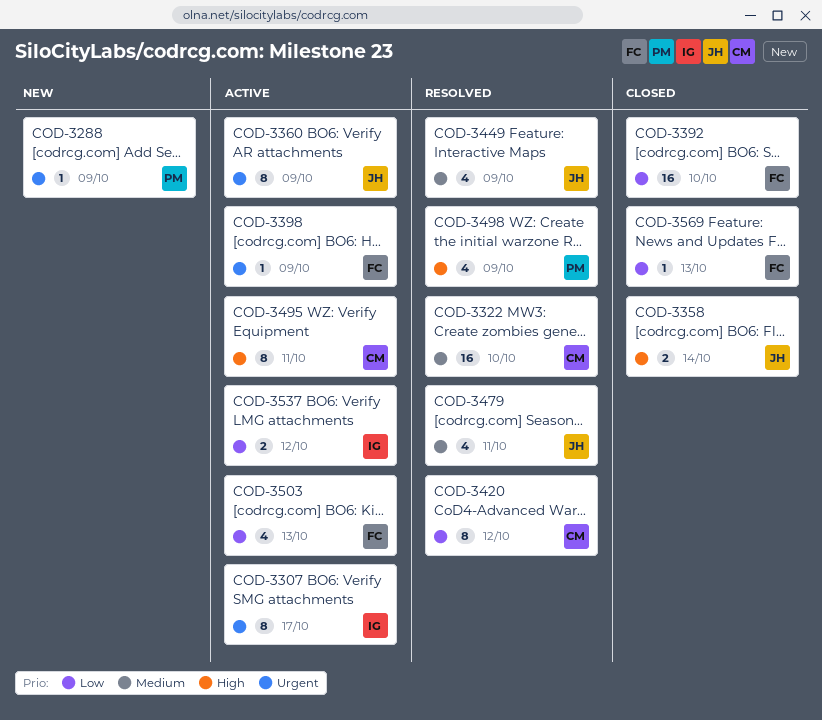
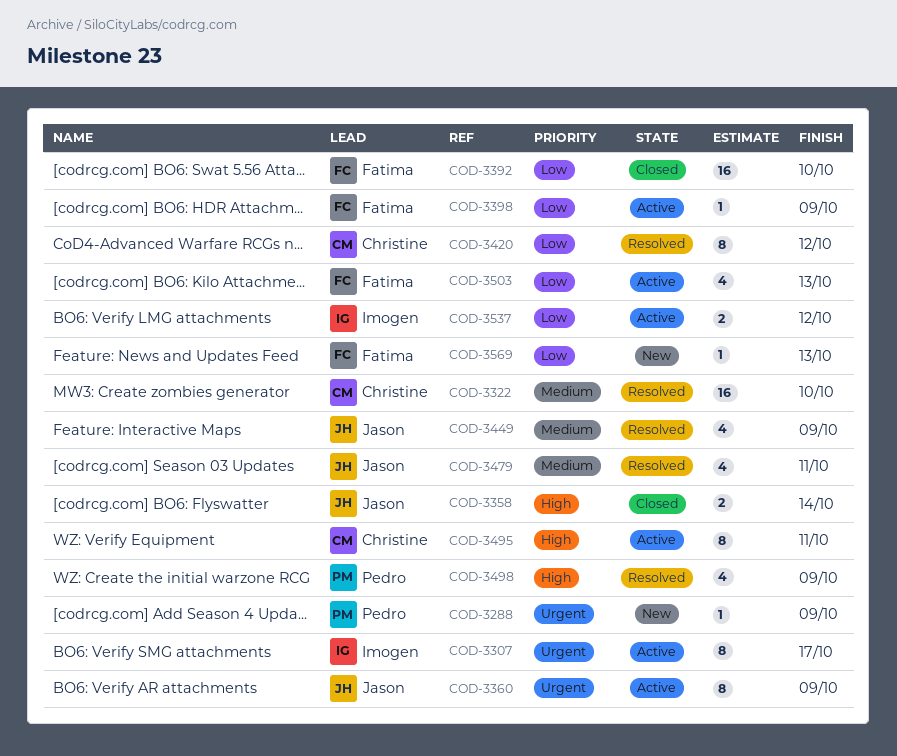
COD-3398, priority: Urgent -> Low
COD-3569, status: Closed -> New

